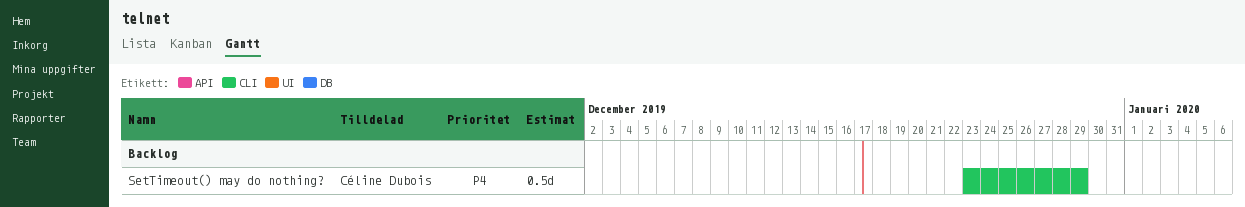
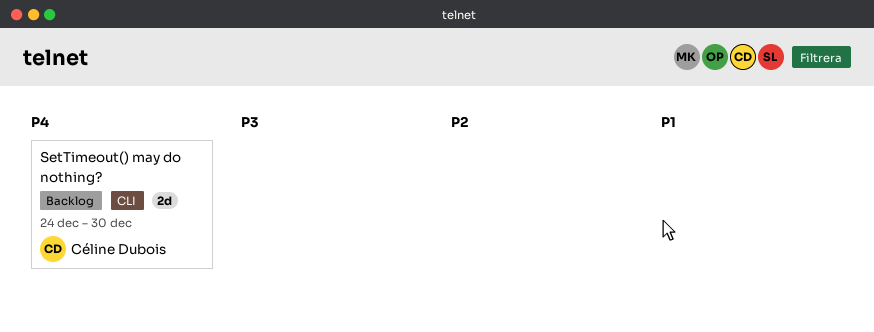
SetTimeout() may do nothing?, estimate: 0.5d -> 2d
SetTimeout() may do nothing?, start: Dec 23 -> Dec 24
SetTimeout() may do nothing?, due: Dec 29 -> Dec 30

